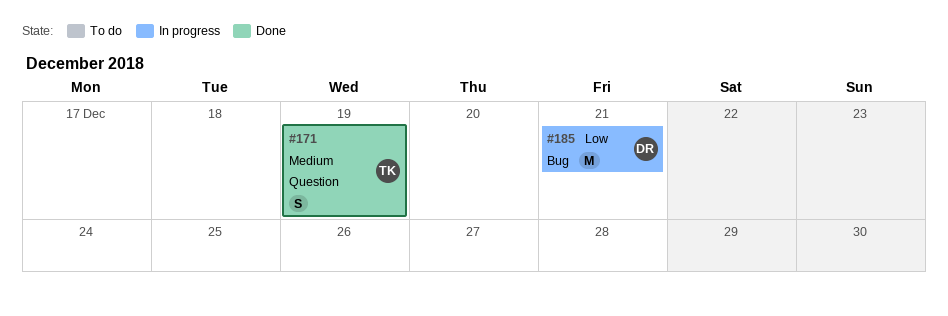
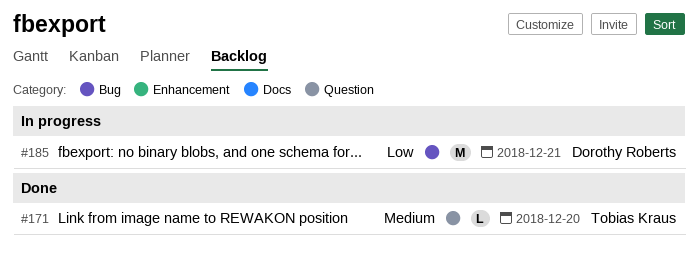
#171, estimate: S -> L
#171, due: Dec 19 -> Dec 20

